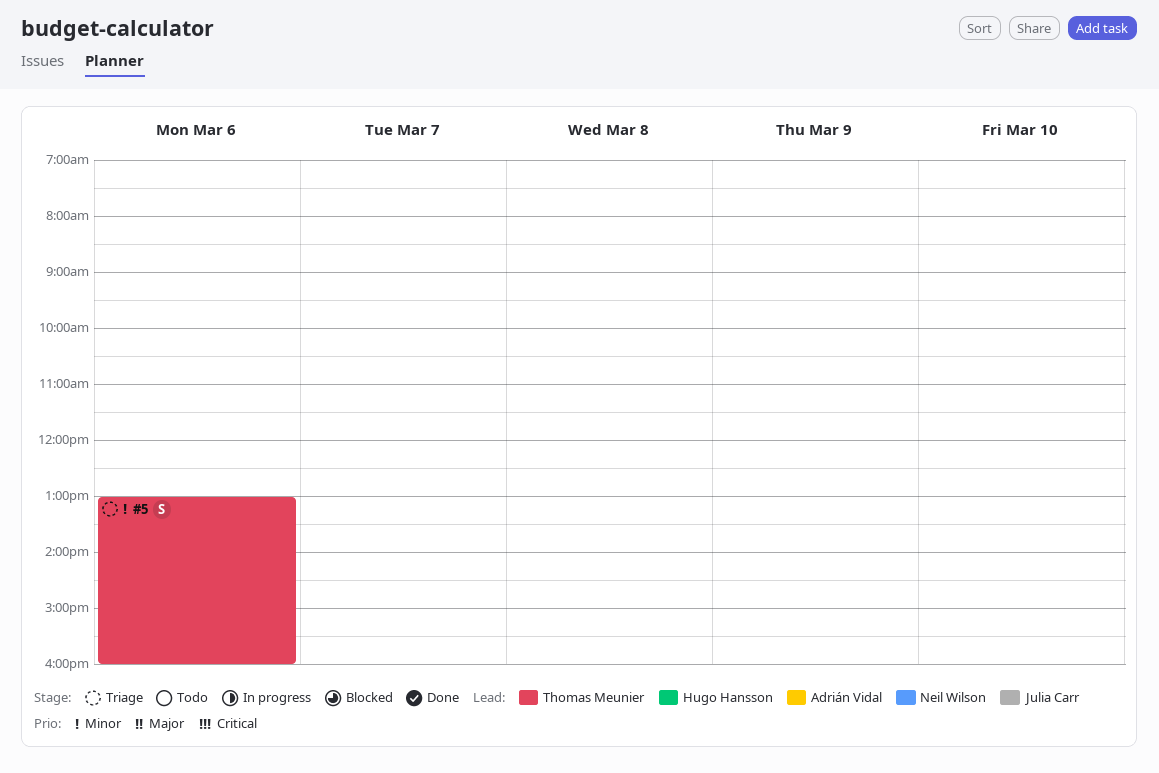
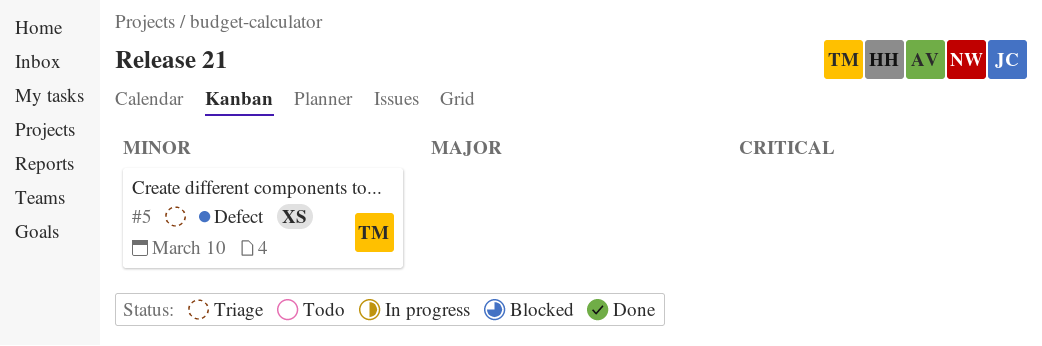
#5, estimate: S -> XS
#5, day: Mar 6 -> Mar 10

